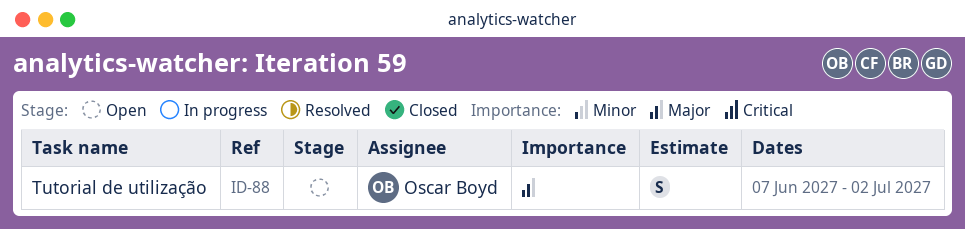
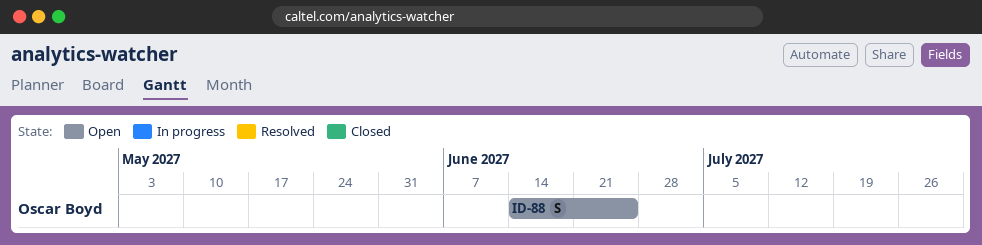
ID-88, start: Jun 7 -> Jun 14
ID-88, due: Jul 2 -> Jun 25

